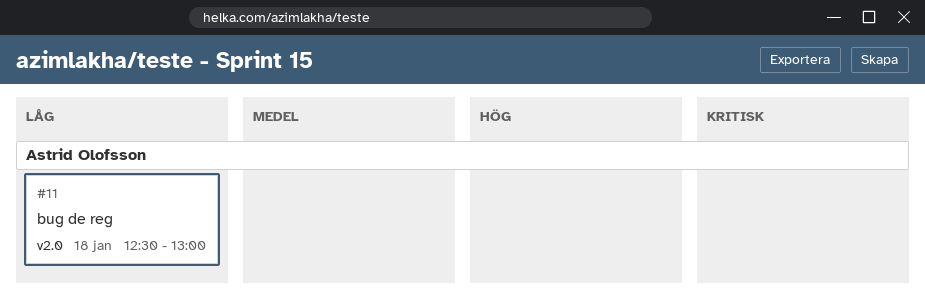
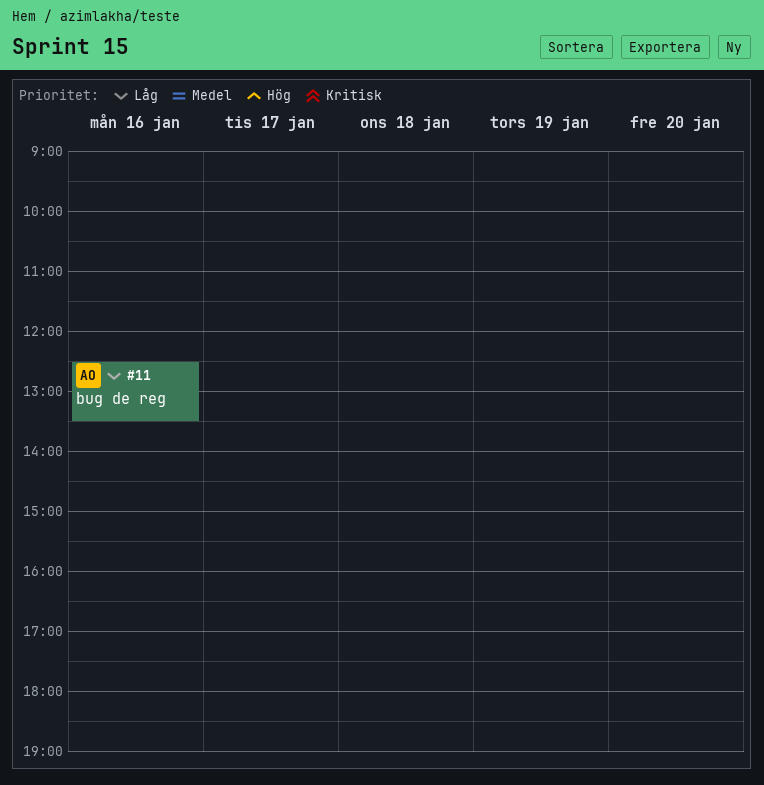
#11, day: Jan 18 -> Jan 16
#11, ends: 13:00 -> 13:30

